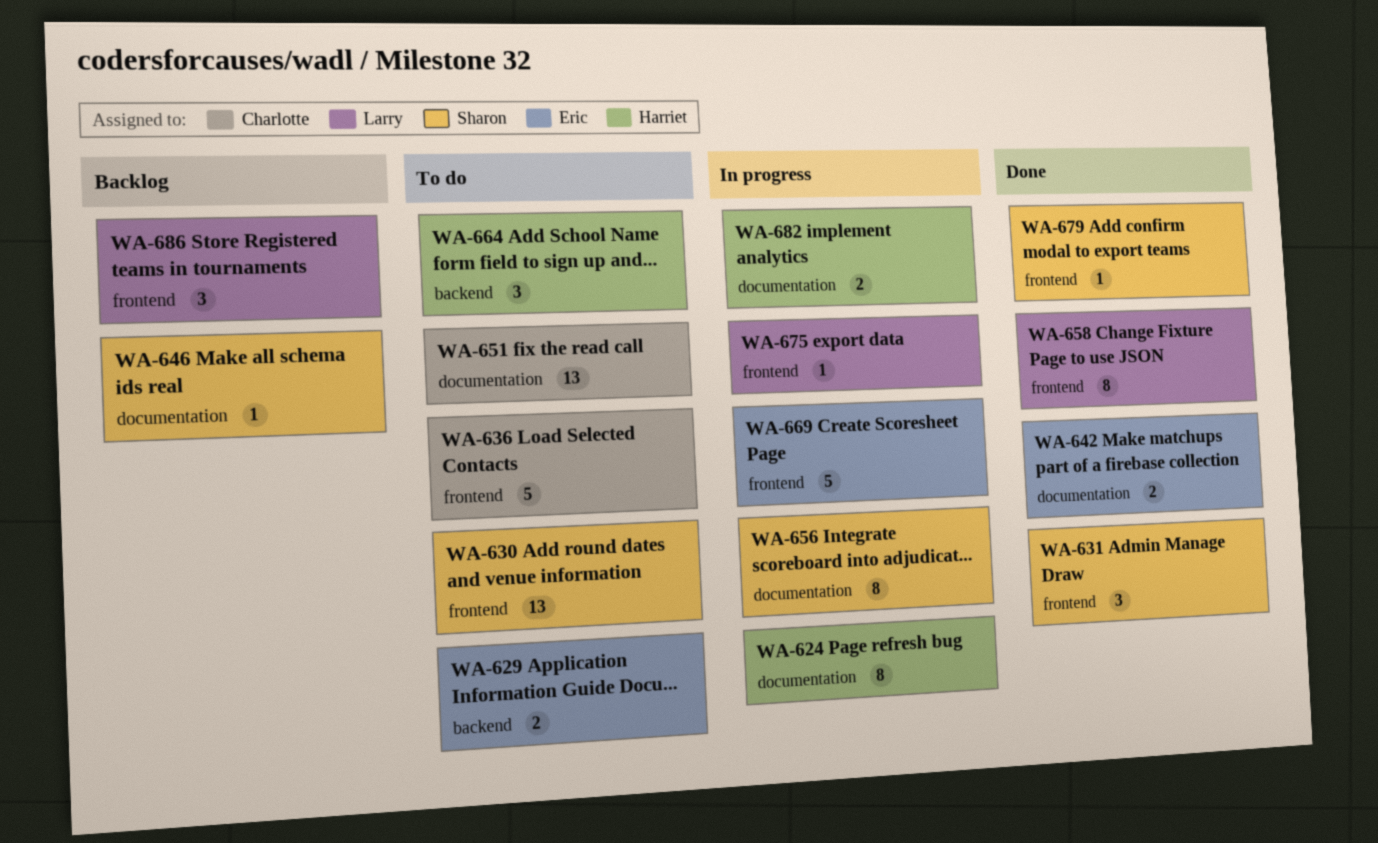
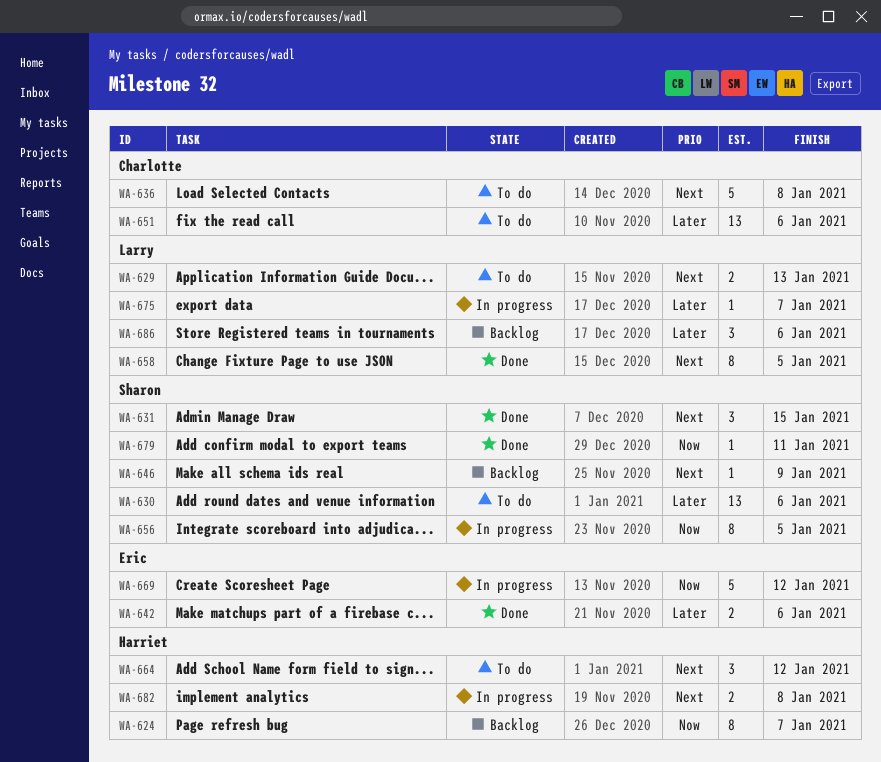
WA-624, status: In progress -> Backlog
WA-629, owner: Eric -> Larry

